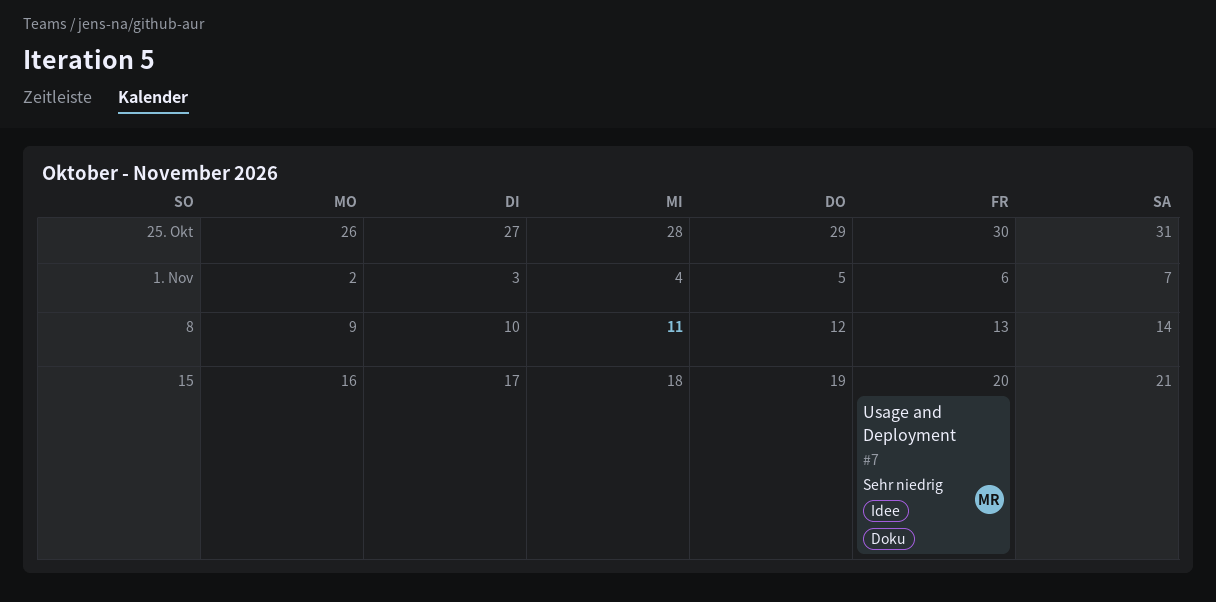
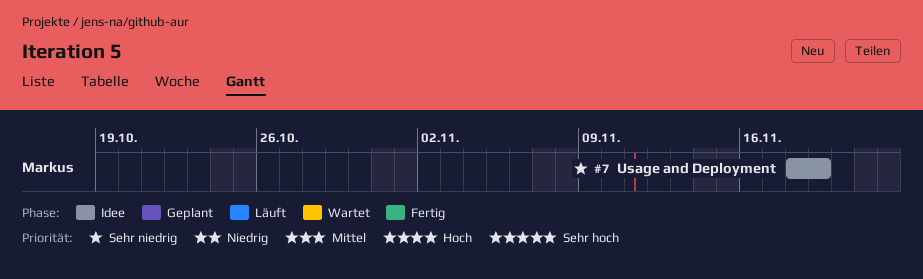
#7, due: Nov 20 -> Nov 19

